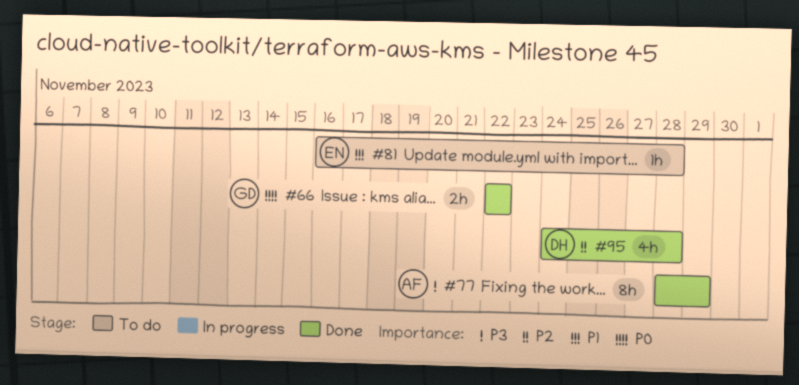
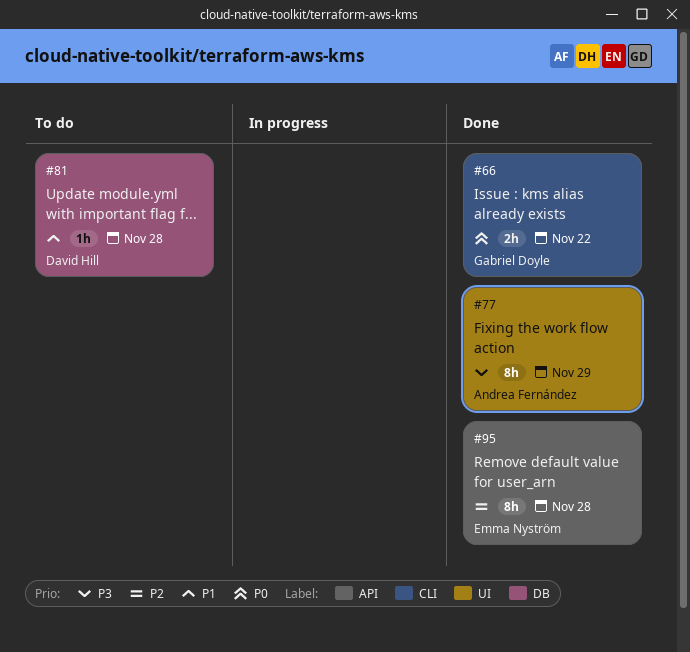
#81, owner: Emma Nyström -> David Hill
#95, owner: David Hill -> Emma Nyström
#95, estimate: 4h -> 8h

